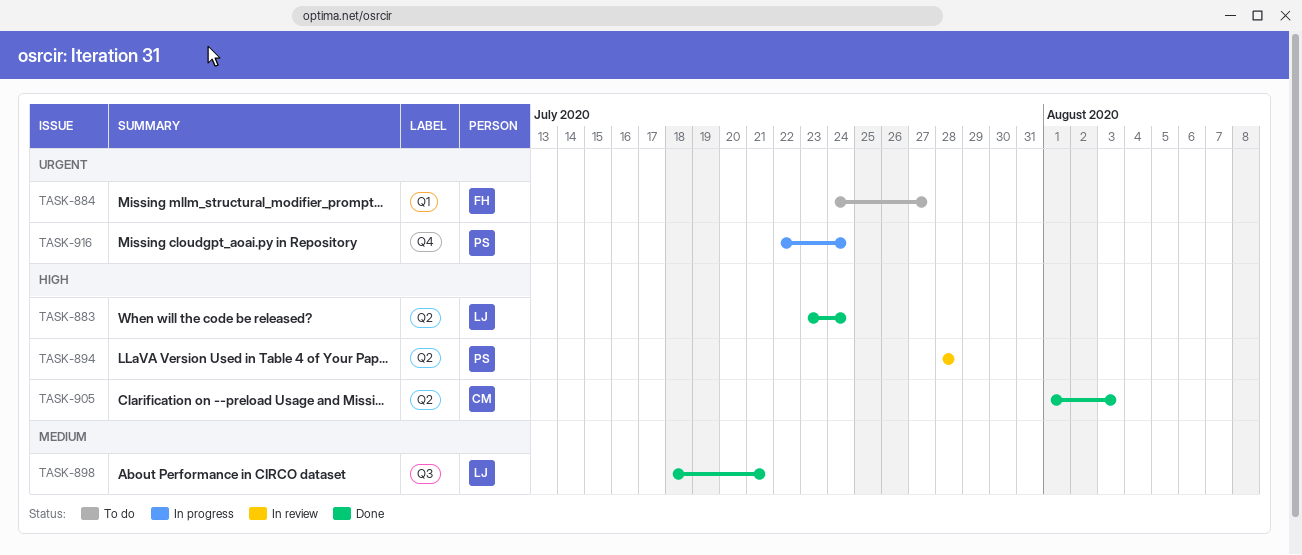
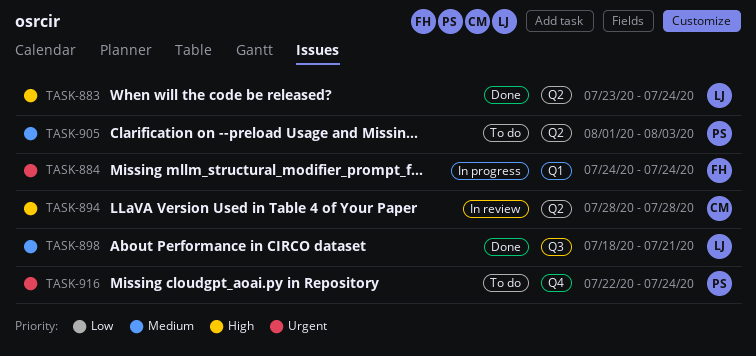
TASK-884, status: To do -> In progress
TASK-884, due: Jul 27 -> Jul 24
TASK-894, owner: PS -> CM
TASK-905, status: Done -> To do
TASK-905, owner: CM -> PS
TASK-905, priority: High -> Medium
TASK-916, status: In progress -> To do

